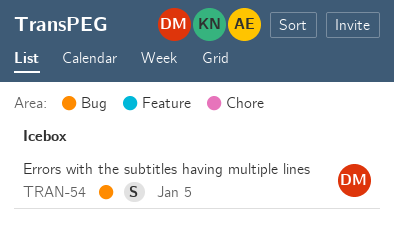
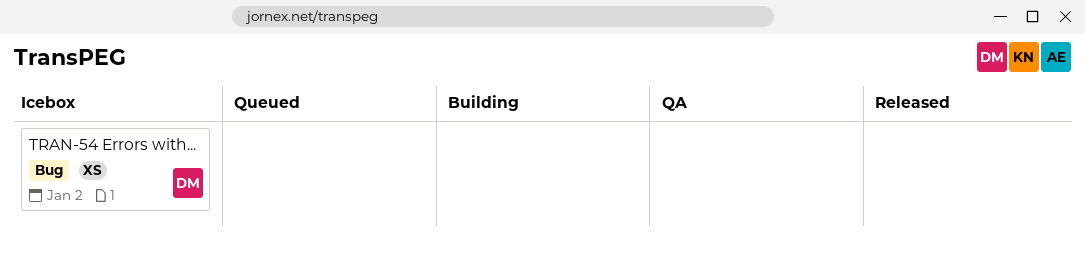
TRAN-54, estimate: S -> XS
TRAN-54, due: Jan 5 -> Jan 2

